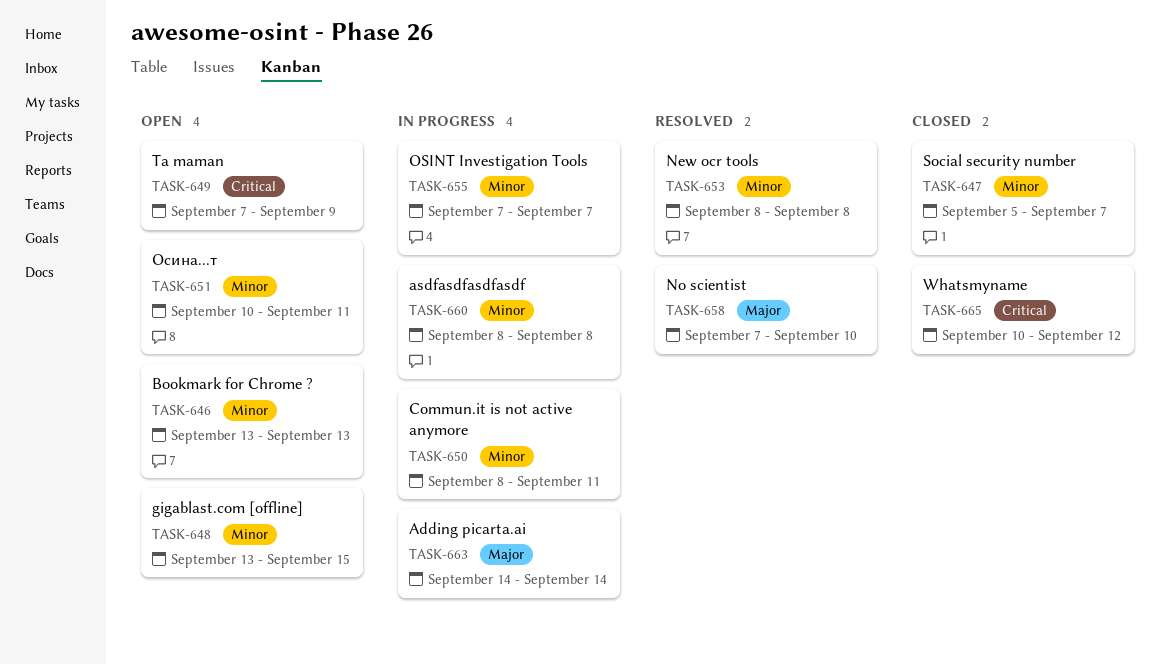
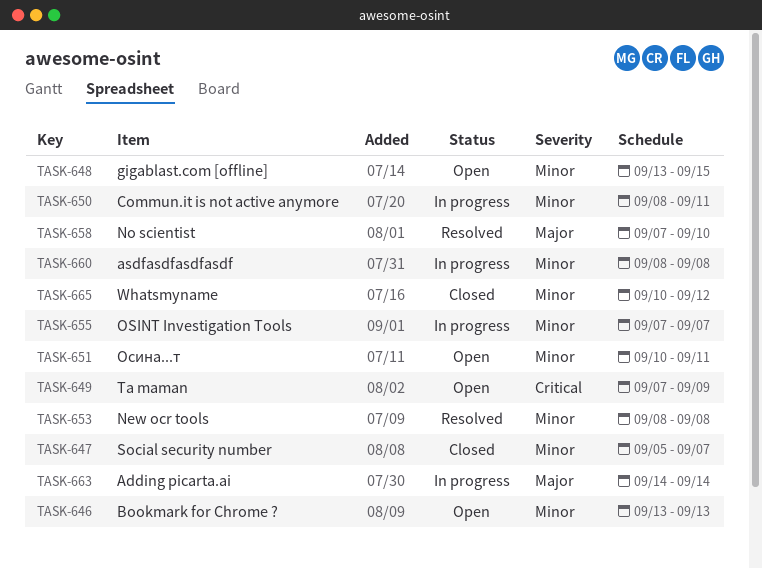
TASK-665, priority: Critical -> Minor

